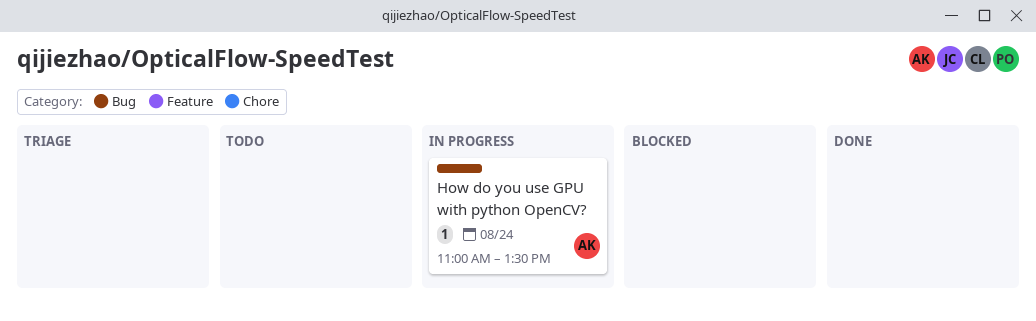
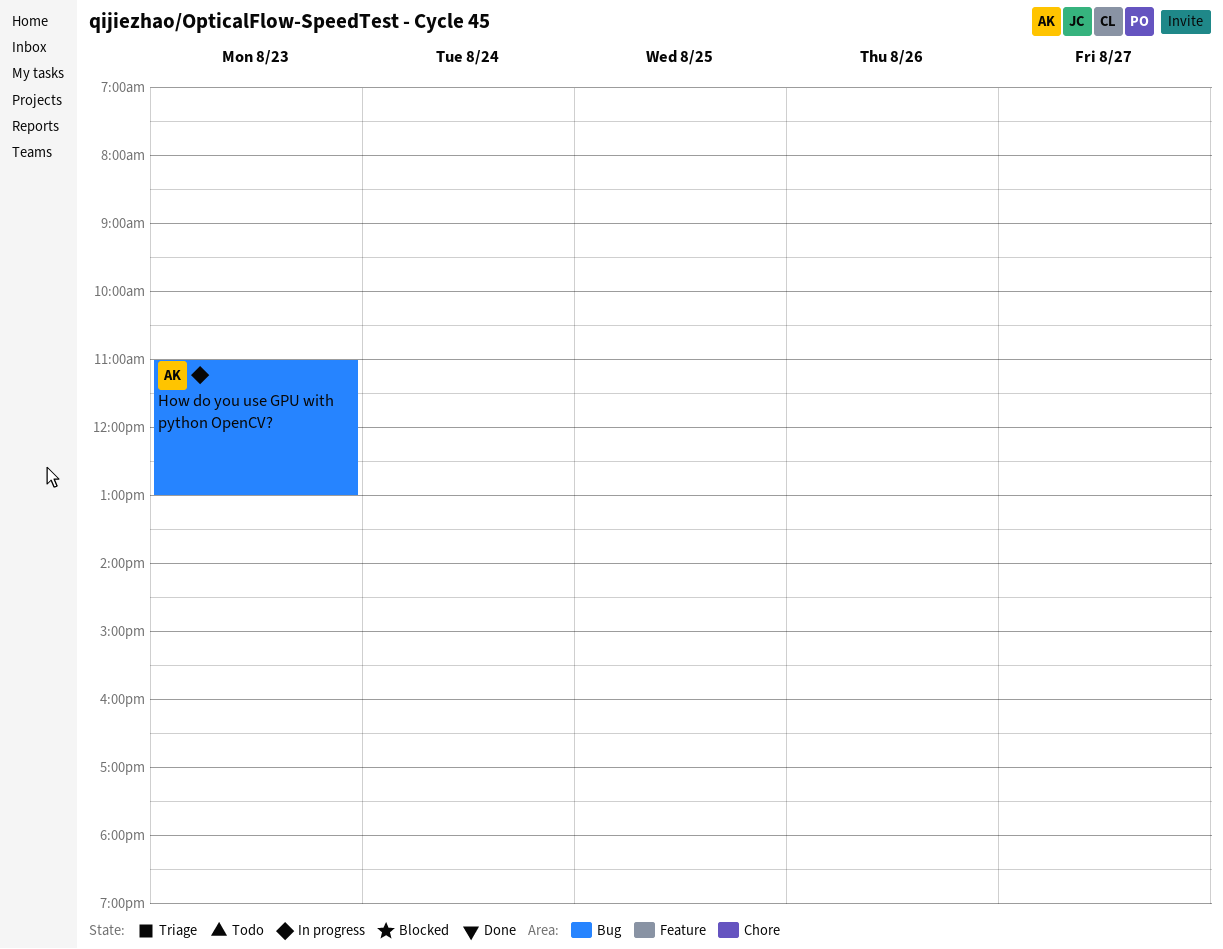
How do you use GPU with python OpenCV?, day: Aug 24 -> Aug 23
How do you use GPU with python OpenCV?, ends: 13:30 -> 13:00

